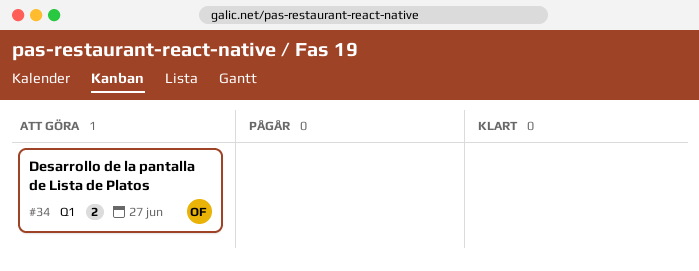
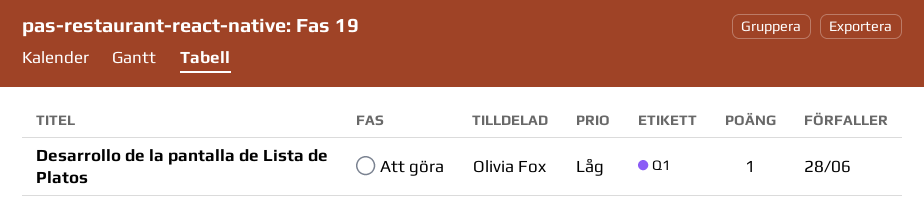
Desarrollo de la pantalla de Lista de Platos, estimate: 2 -> 1
Desarrollo de la pantalla de Lista de Platos, due: Jun 27 -> Jun 28

